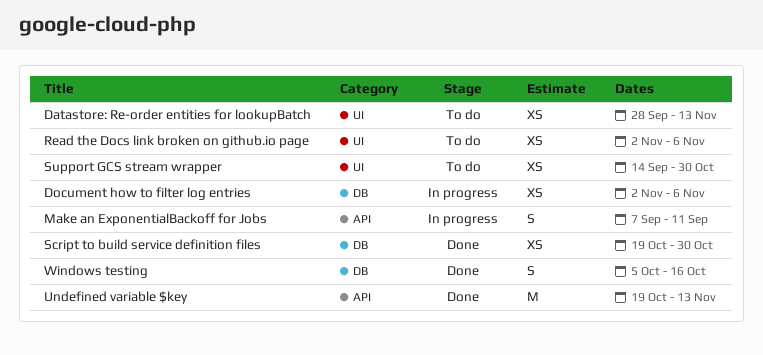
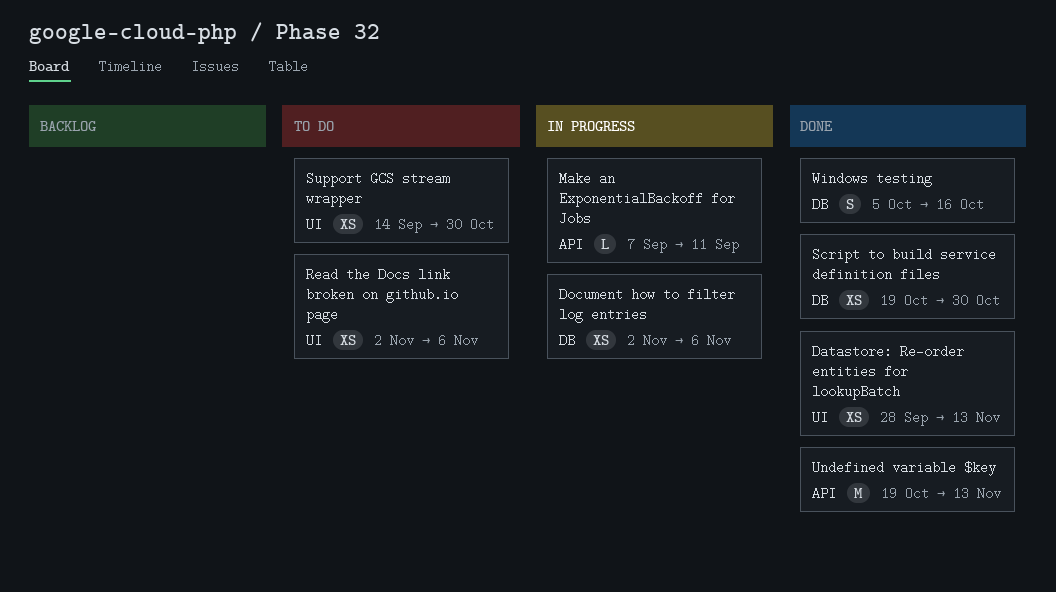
Datastore: Re-order entities for lookupBatch, status: To do -> Done
Make an ExponentialBackoff for Jobs, estimate: S -> L

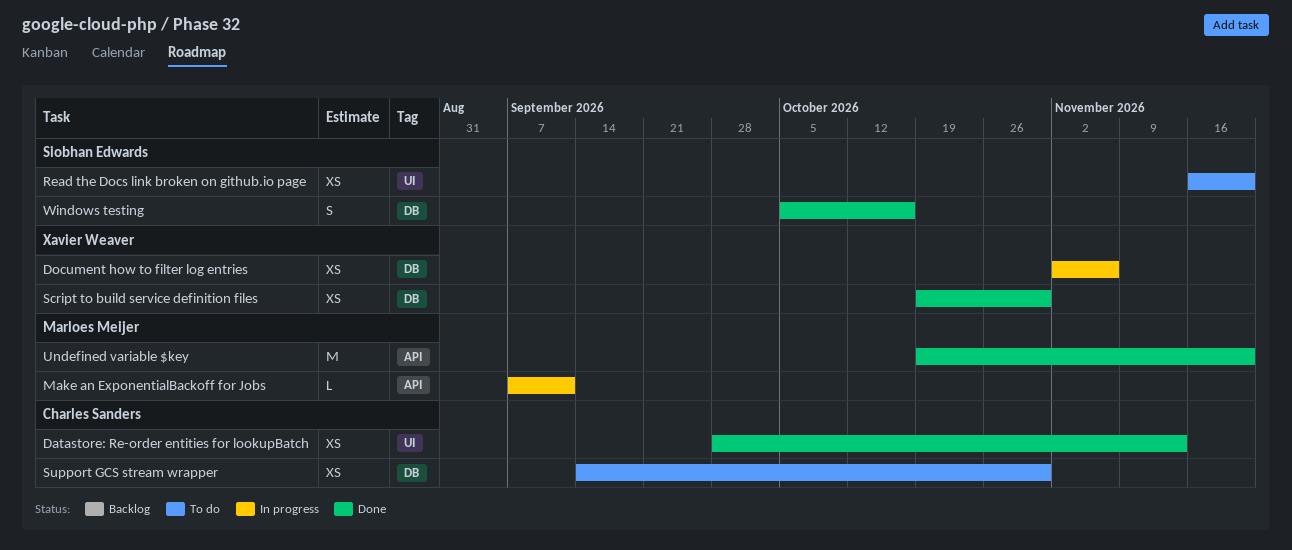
Read the Docs link broken on github.io page, start: Nov 2 -> Nov 16
Read the Docs link broken on github.io page, due: Nov 6 -> Nov 20
Support GCS stream wrapper, label: UI -> DB
Undefined variable $key, due: Nov 13 -> Nov 20

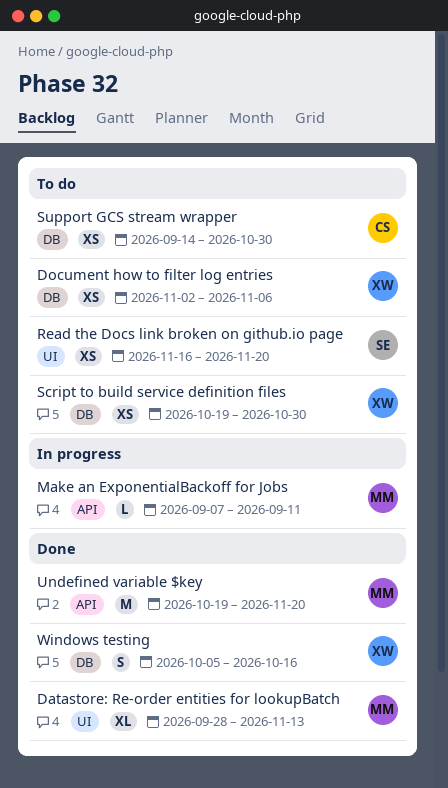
Datastore: Re-order entities for lookupBatch, owner: Charles Sanders -> Marloes Meijer
Datastore: Re-order entities for lookupBatch, estimate: XS -> XL
Document how to filter log entries, status: In progress -> To do
Script to build service definition files, status: Done -> To do
Windows testing, owner: Siobhan Edwards -> Xavier Weaver

